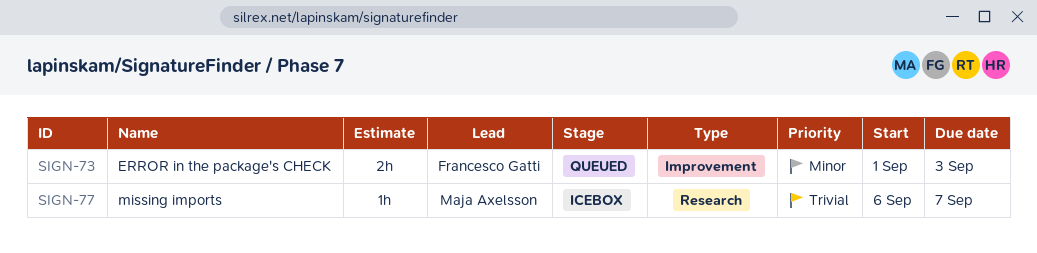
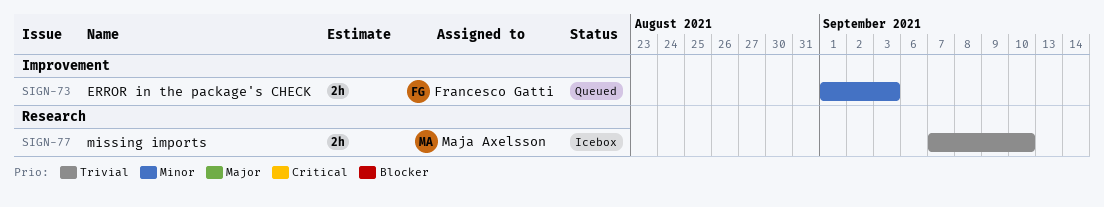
SIGN-77, estimate: 1h -> 2h
SIGN-77, start: Sep 6 -> Sep 7
SIGN-77, due: Sep 7 -> Sep 10

